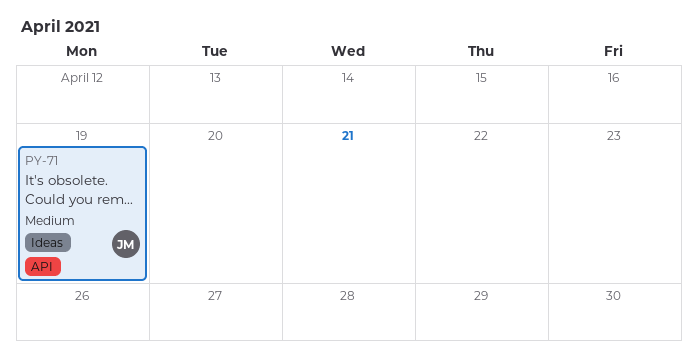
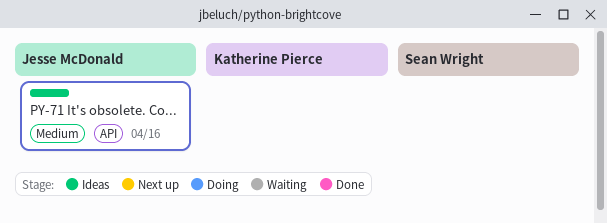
PY-71, due: Apr 19 -> Apr 16

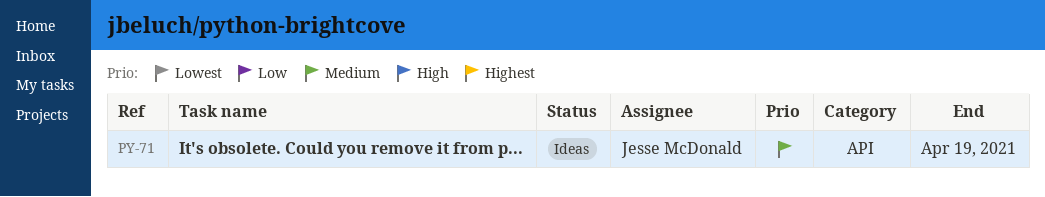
PY-71, due: Apr 16 -> Apr 19

